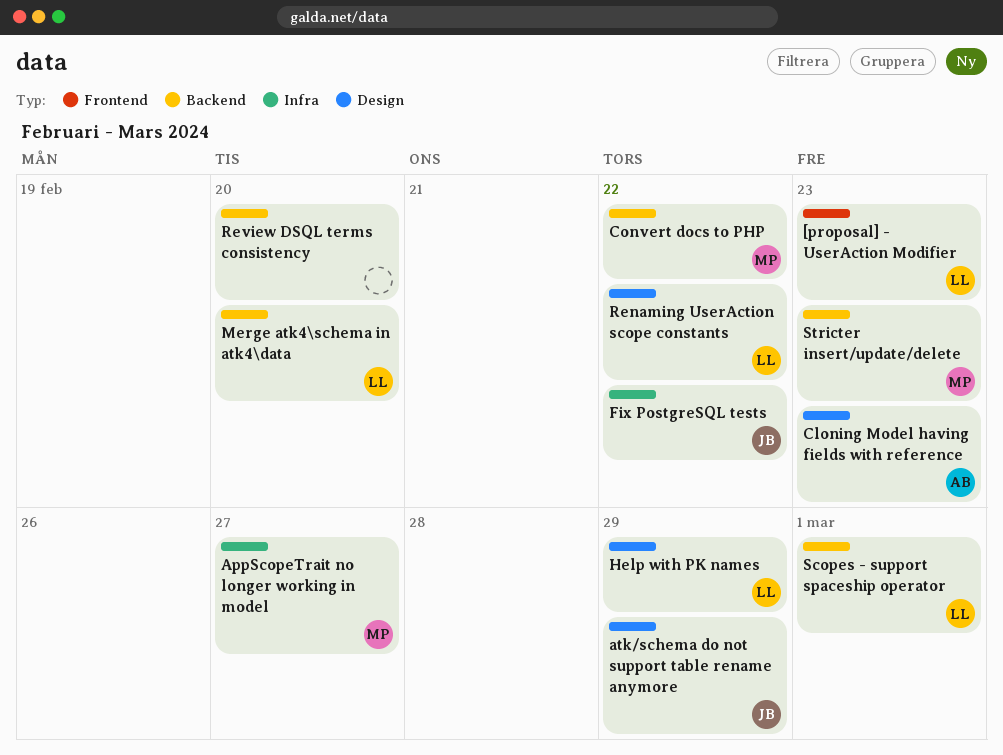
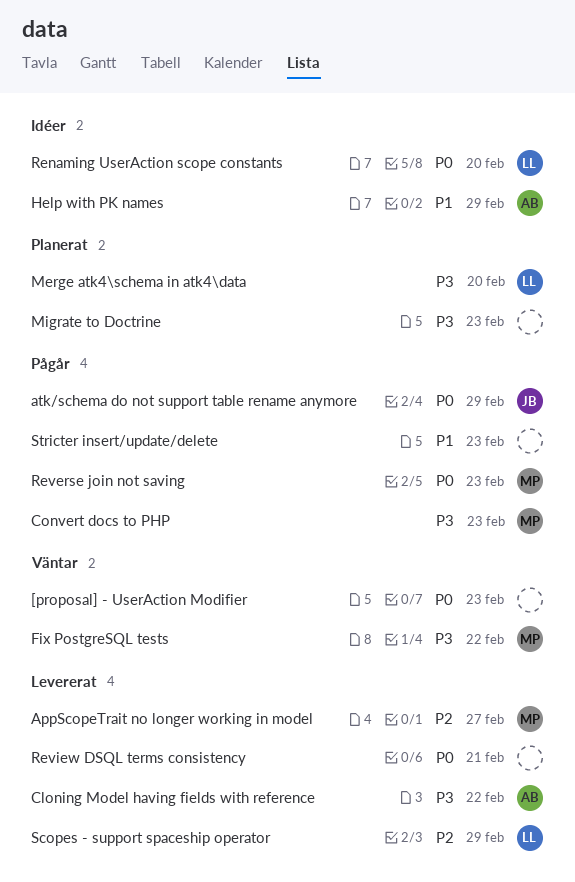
[proposal] - UserAction Modifier, owner: LL -> none
Cloning Model having fields with reference, due: Feb 23 -> Feb 22
Convert docs to PHP, due: Feb 22 -> Feb 23
Fix PostgreSQL tests, owner: JB -> MP
Help with PK names, owner: LL -> AB
Migrate to Doctrine: none -> present
Renaming UserAction scope constants, due: Feb 22 -> Feb 20
Reverse join not saving: none -> present
Review DSQL terms consistency, due: Feb 20 -> Feb 21
Scopes - support spaceship operator, due: Mar 1 -> Feb 29
Stricter insert/update/delete, owner: MP -> none

